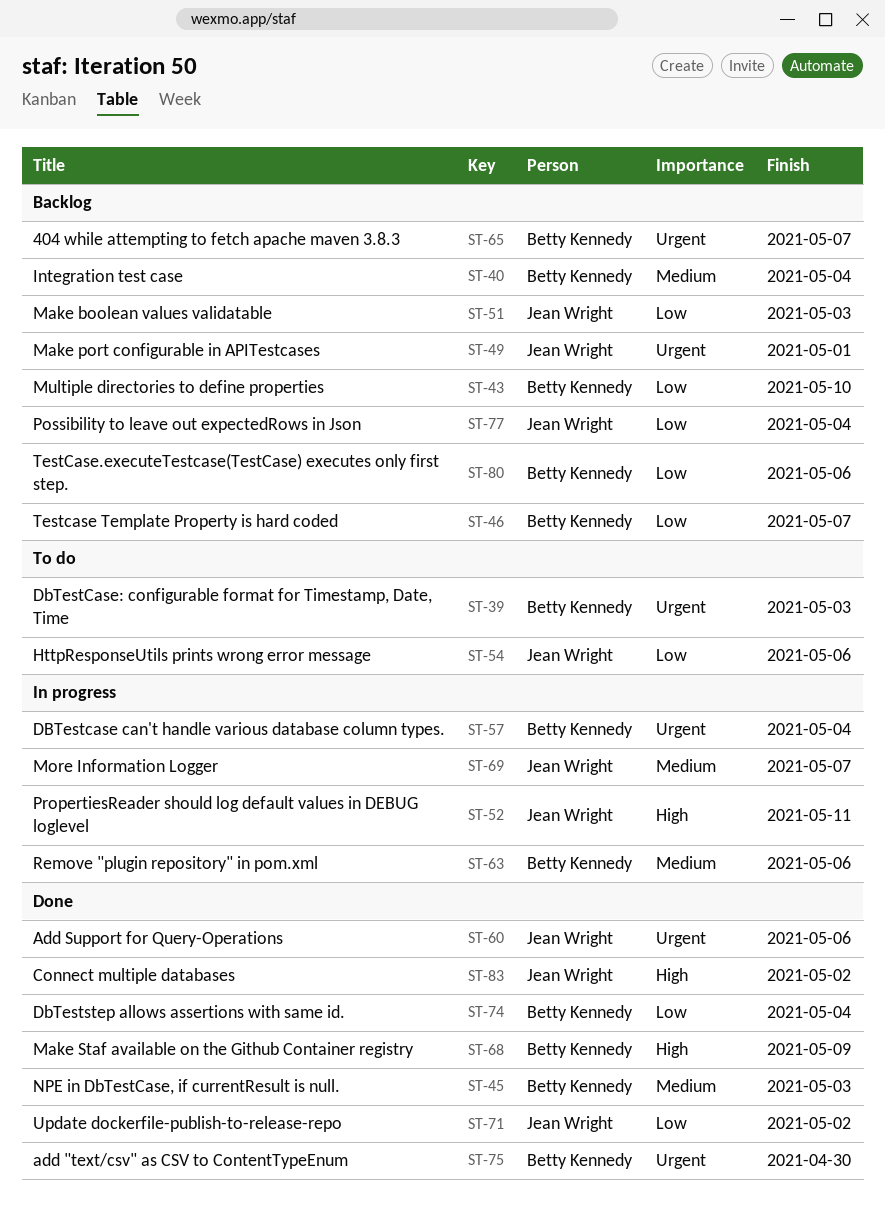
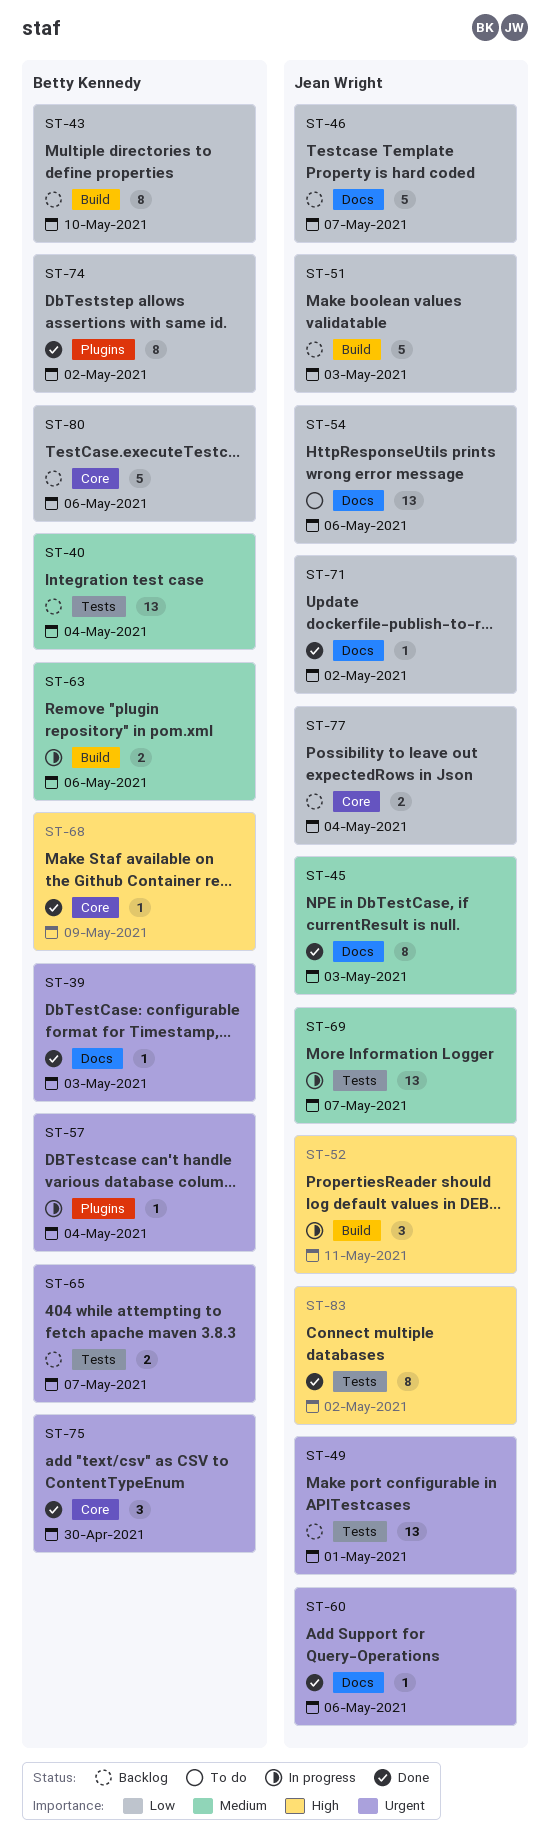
ST-39, status: To do -> Done
ST-45, owner: Betty Kennedy -> Jean Wright
ST-46, owner: Betty Kennedy -> Jean Wright
ST-74, due: May 4 -> May 2

